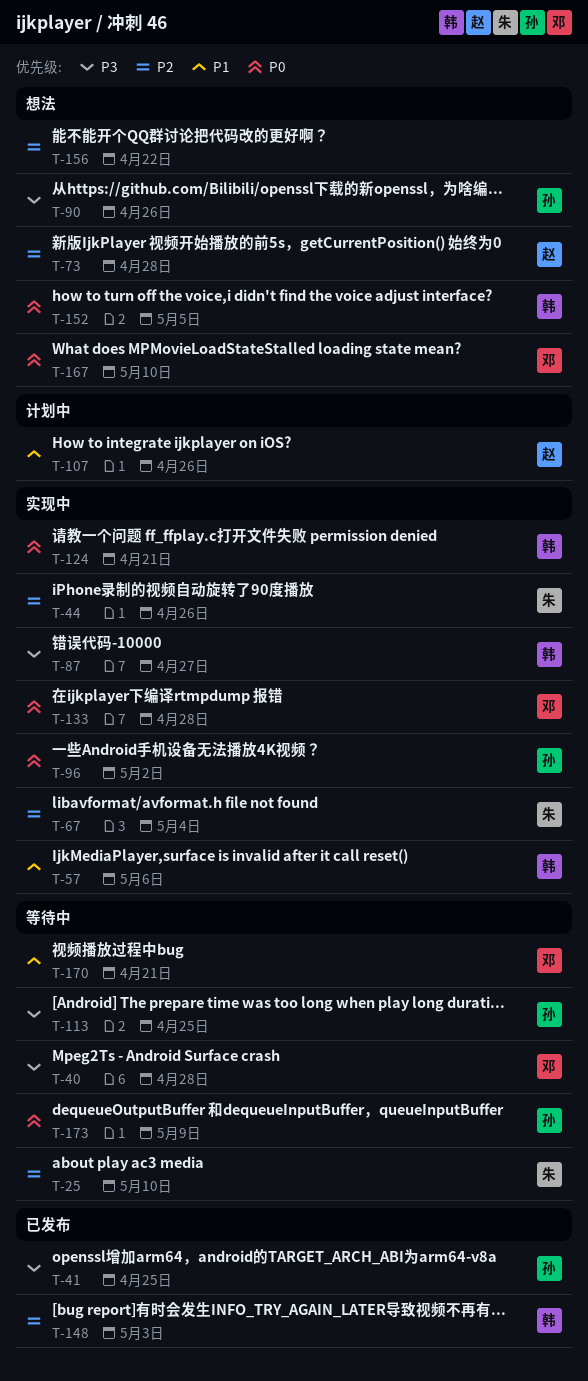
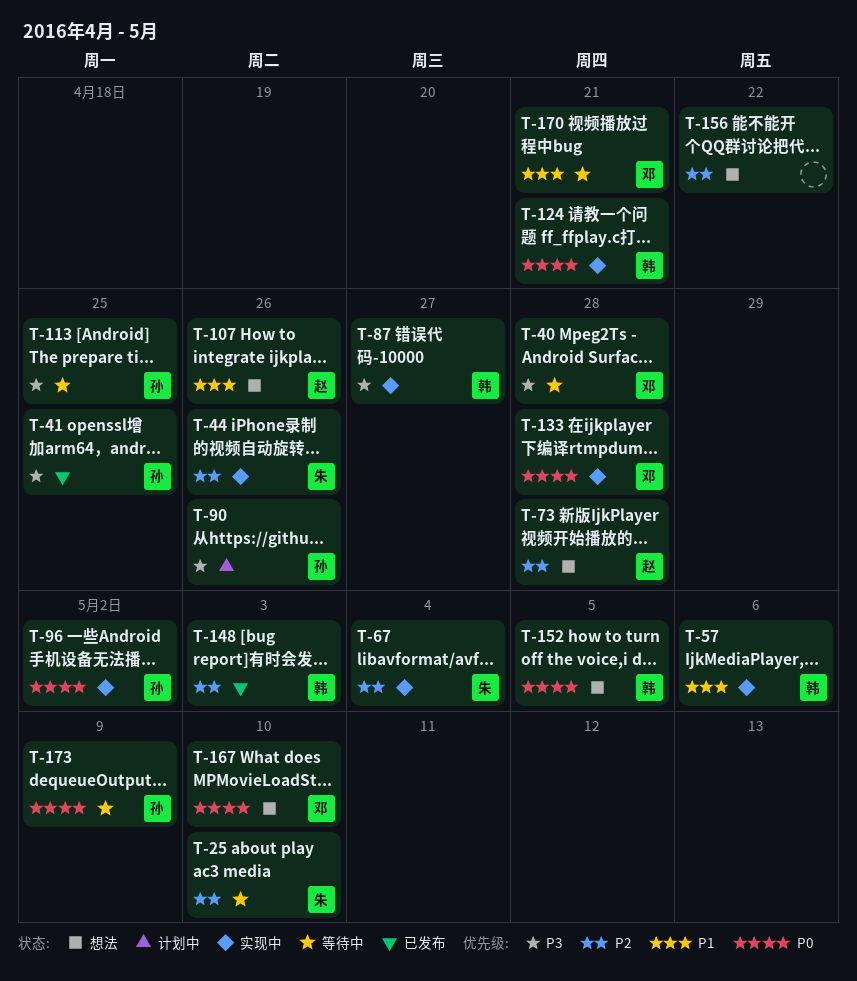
T-90, status: 想法 -> 计划中
T-107, status: 计划中 -> 想法

